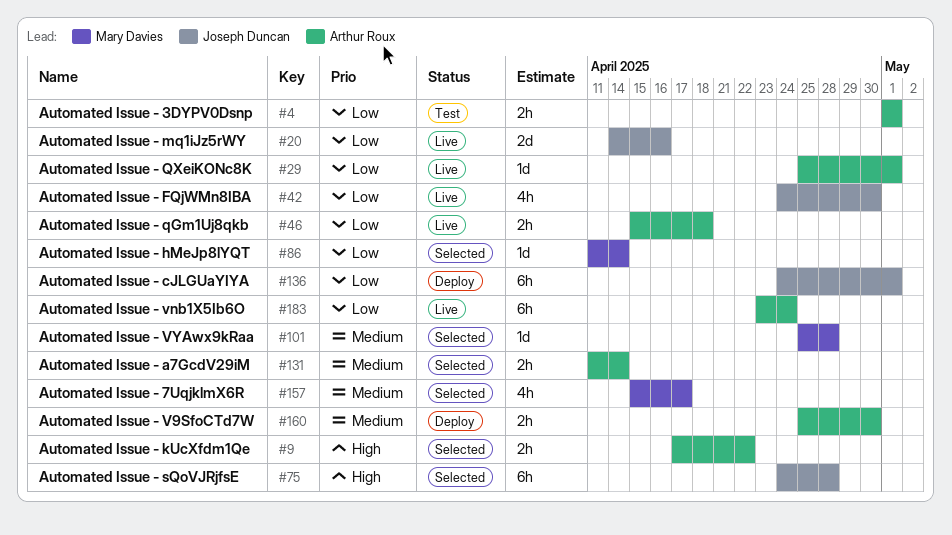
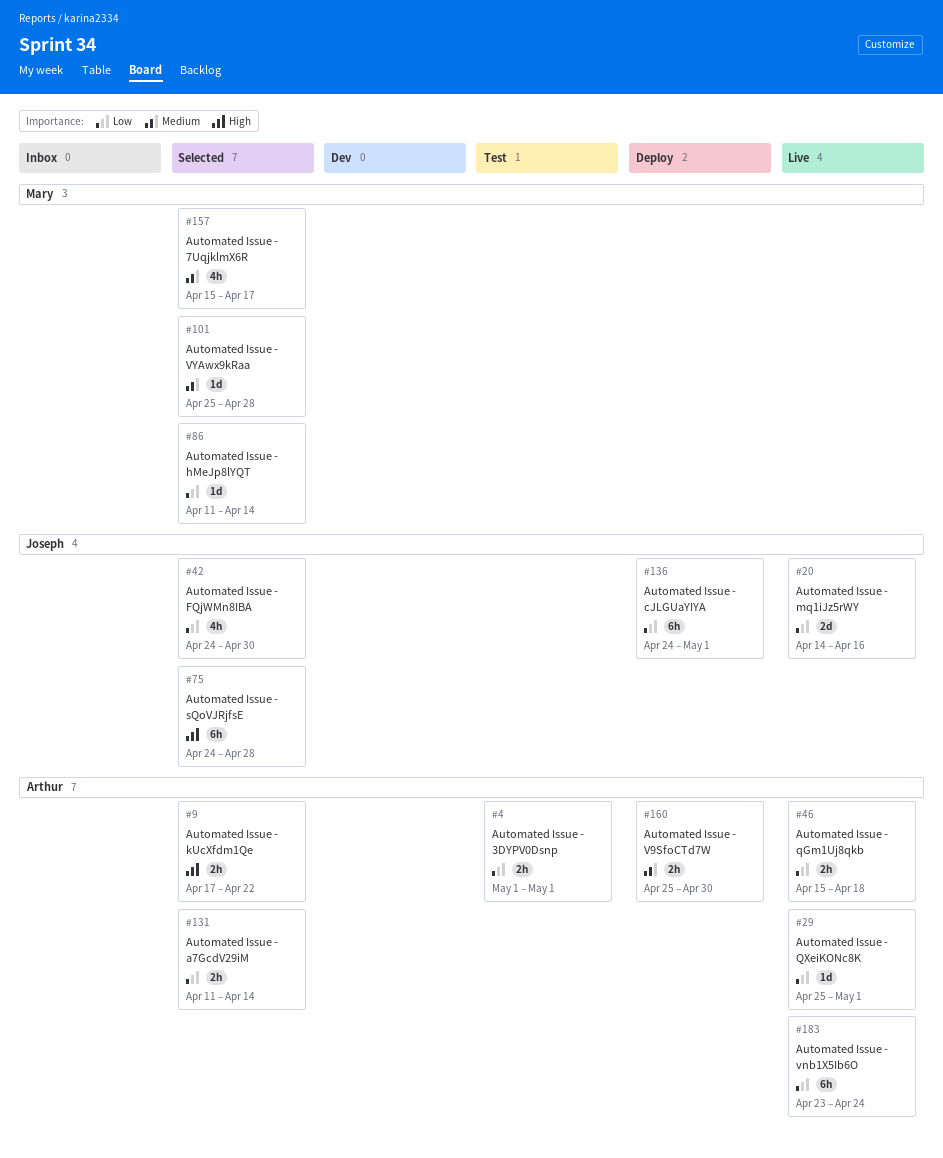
#42, status: Live -> Selected
#131, priority: Medium -> Low

